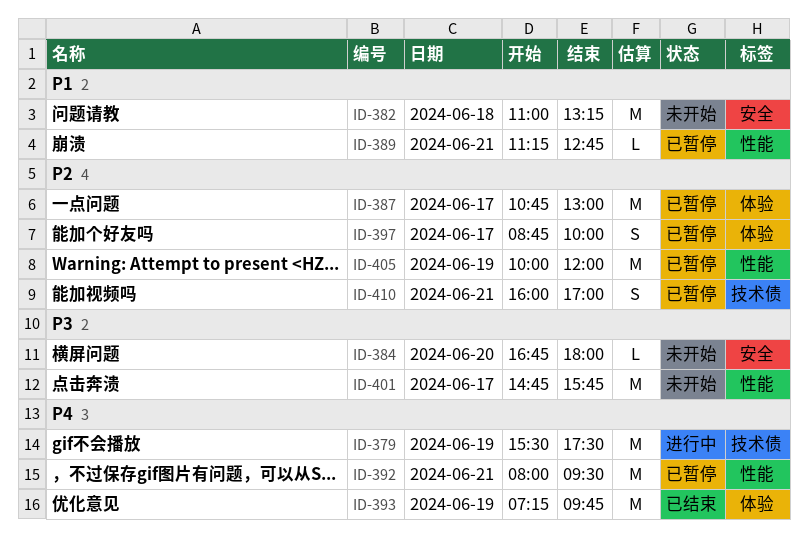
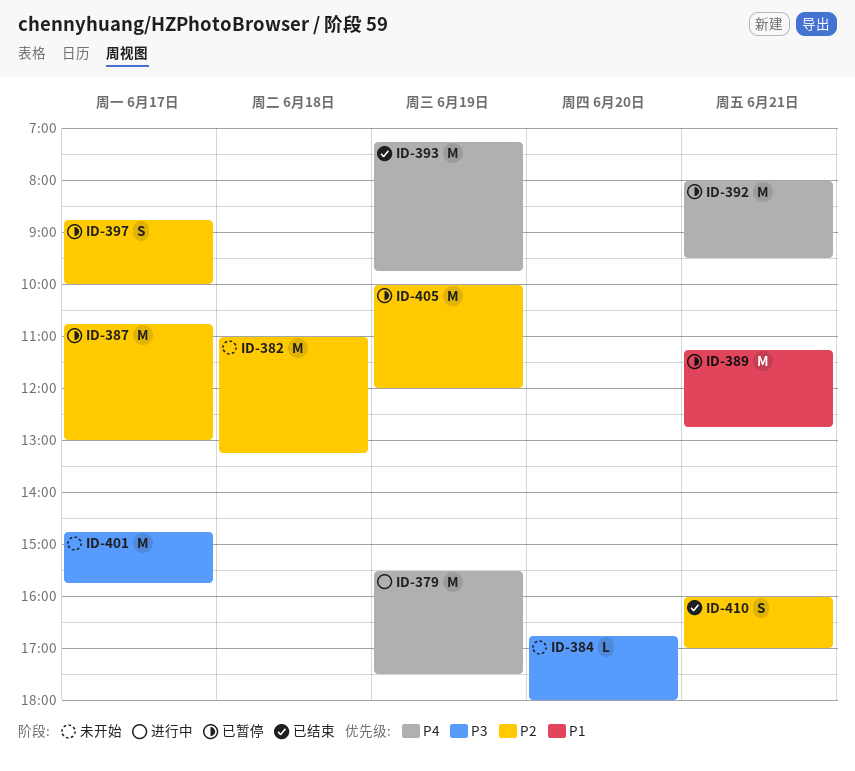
ID-382, priority: P1 -> P2
ID-389, estimate: L -> M
ID-410, status: 已暂停 -> 已结束

